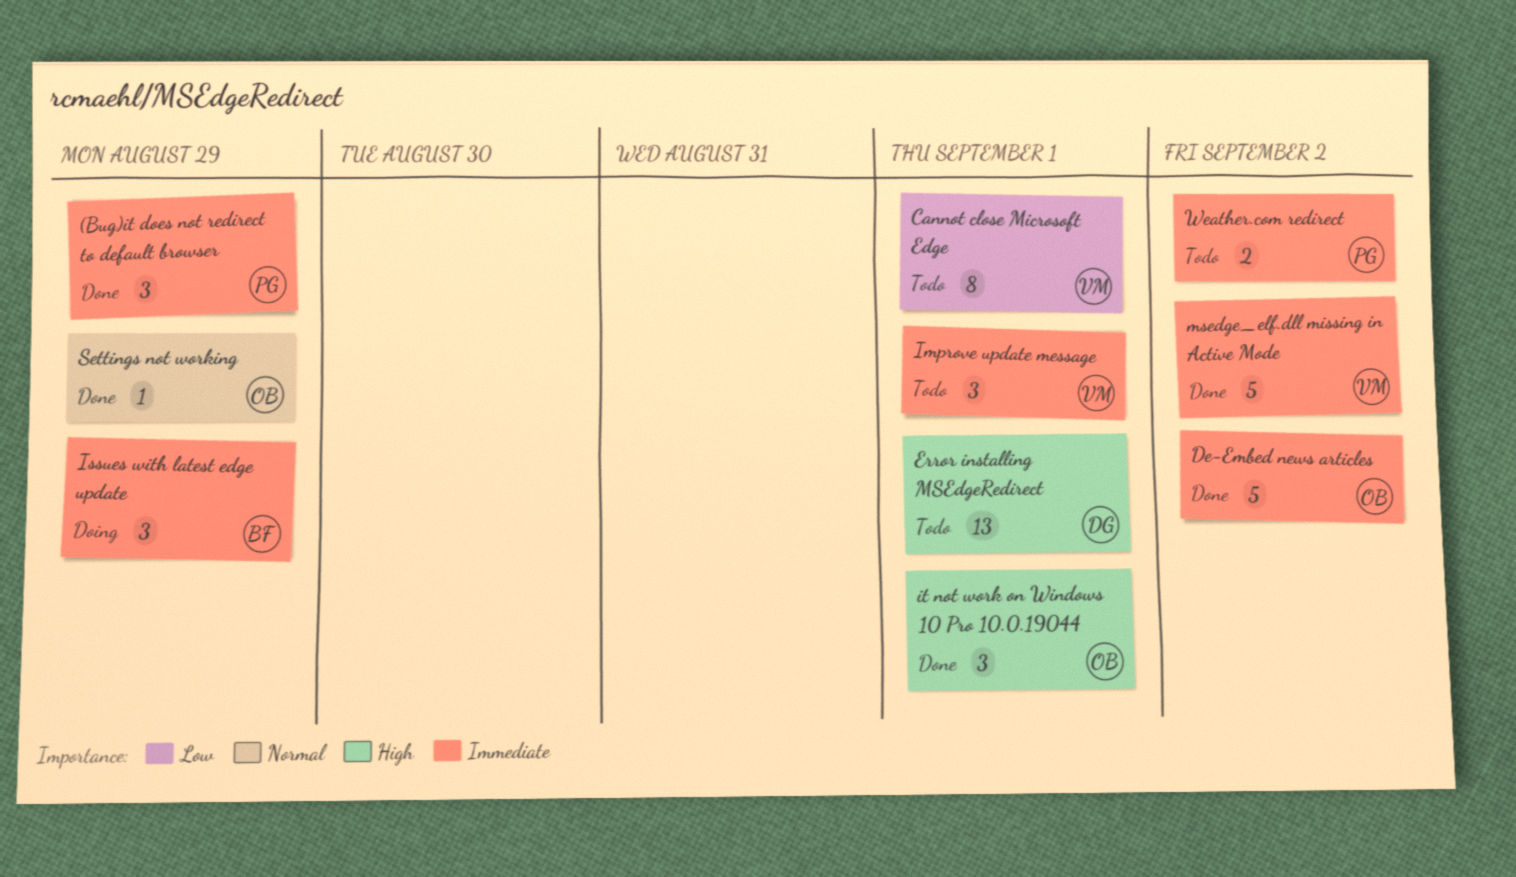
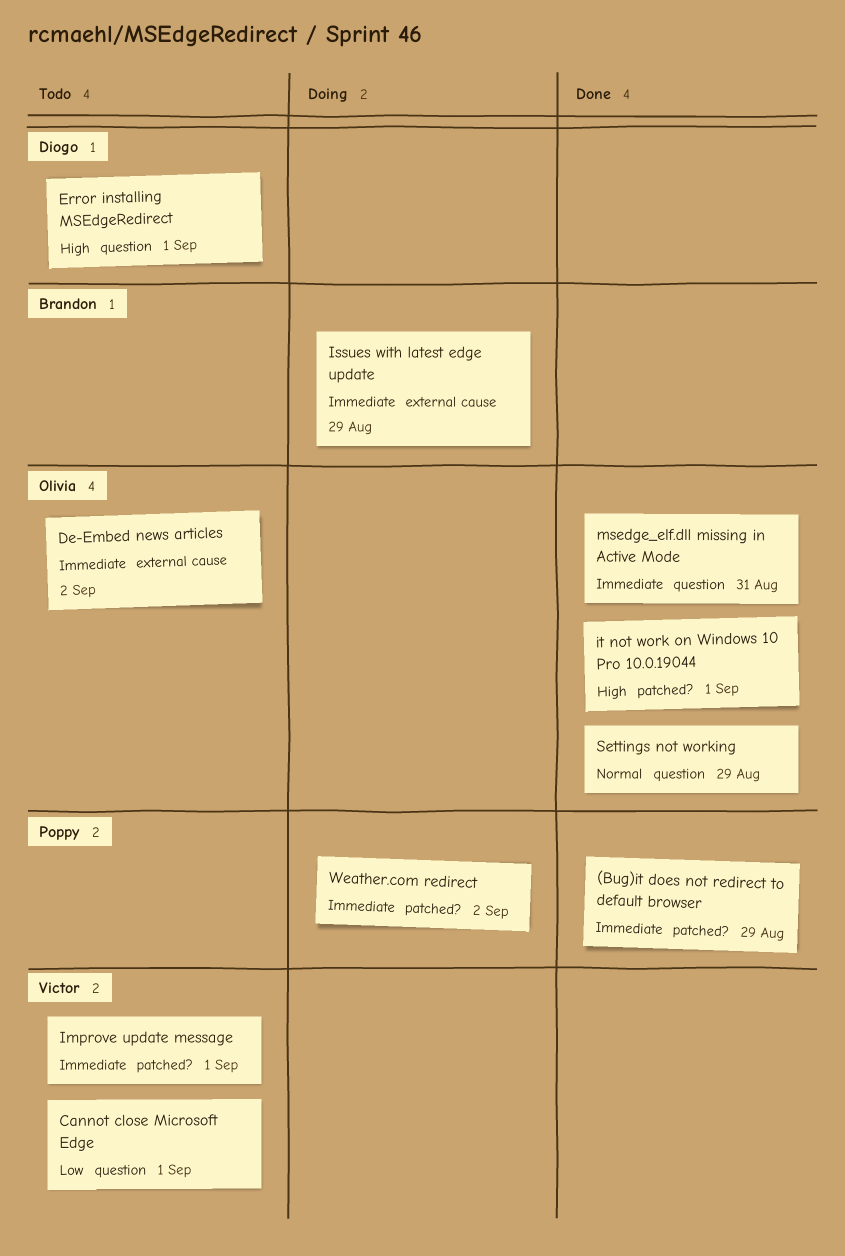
De-Embed news articles, status: Done -> Todo
msedge_elf.dll missing in Active Mode, owner: Victor -> Olivia
msedge_elf.dll missing in Active Mode, due: Sep 2 -> Aug 31
Weather.com redirect, status: Todo -> Doing

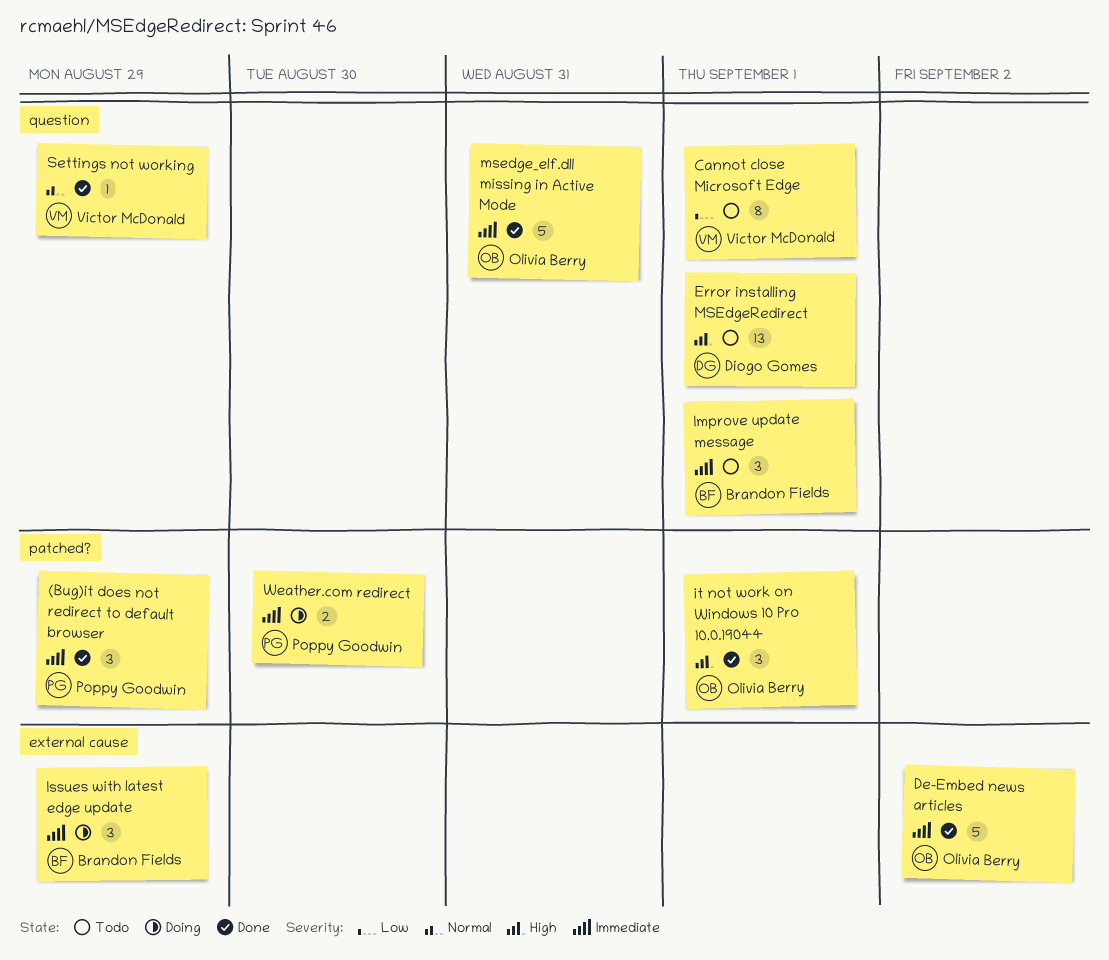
De-Embed news articles, status: Todo -> Done
Improve update message, owner: Victor McDonald -> Brandon Fields
Improve update message, label: patched? -> question
Settings not working, owner: Olivia Berry -> Victor McDonald
Weather.com redirect, due: Sep 2 -> Aug 30

